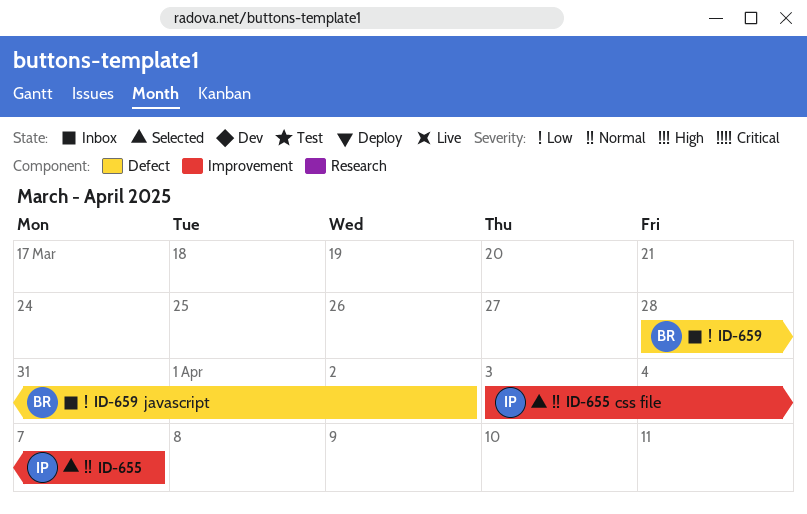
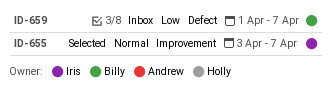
ID-659, start: Mar 28 -> Apr 1
ID-659, due: Apr 2 -> Apr 7

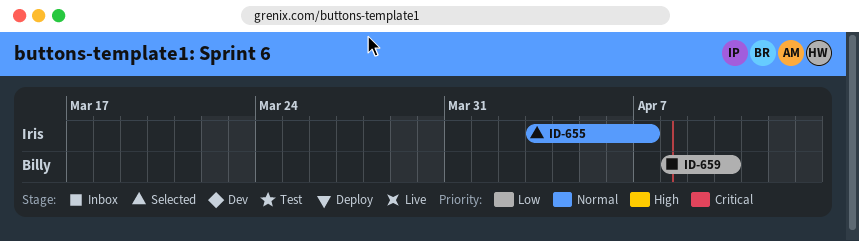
ID-659, start: Apr 1 -> Apr 8
ID-659, due: Apr 7 -> Apr 10

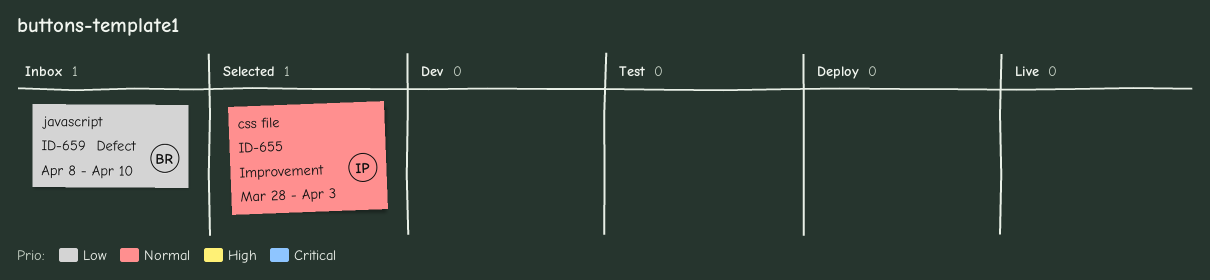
ID-655, start: Apr 3 -> Mar 28
ID-655, due: Apr 7 -> Apr 3

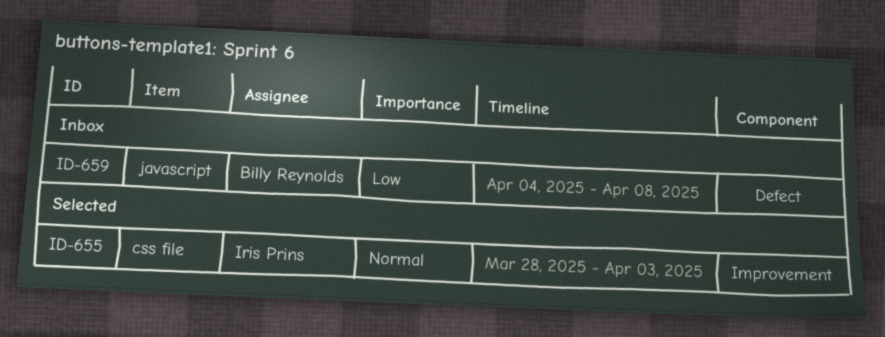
ID-659, start: Apr 8 -> Apr 4
ID-659, due: Apr 10 -> Apr 8

